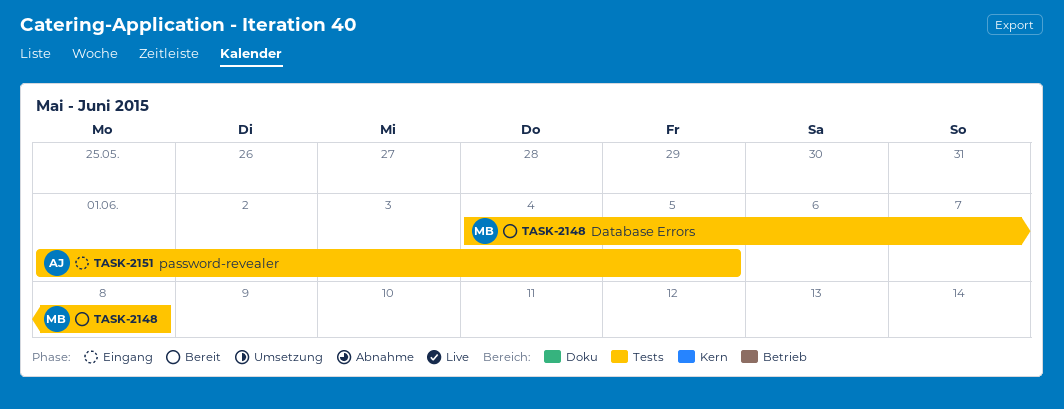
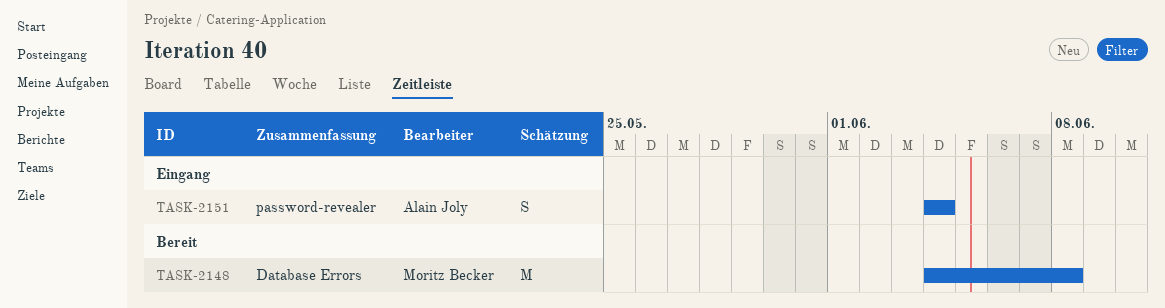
TASK-2151, start: Jun 1 -> Jun 4
TASK-2151, due: Jun 5 -> Jun 4

